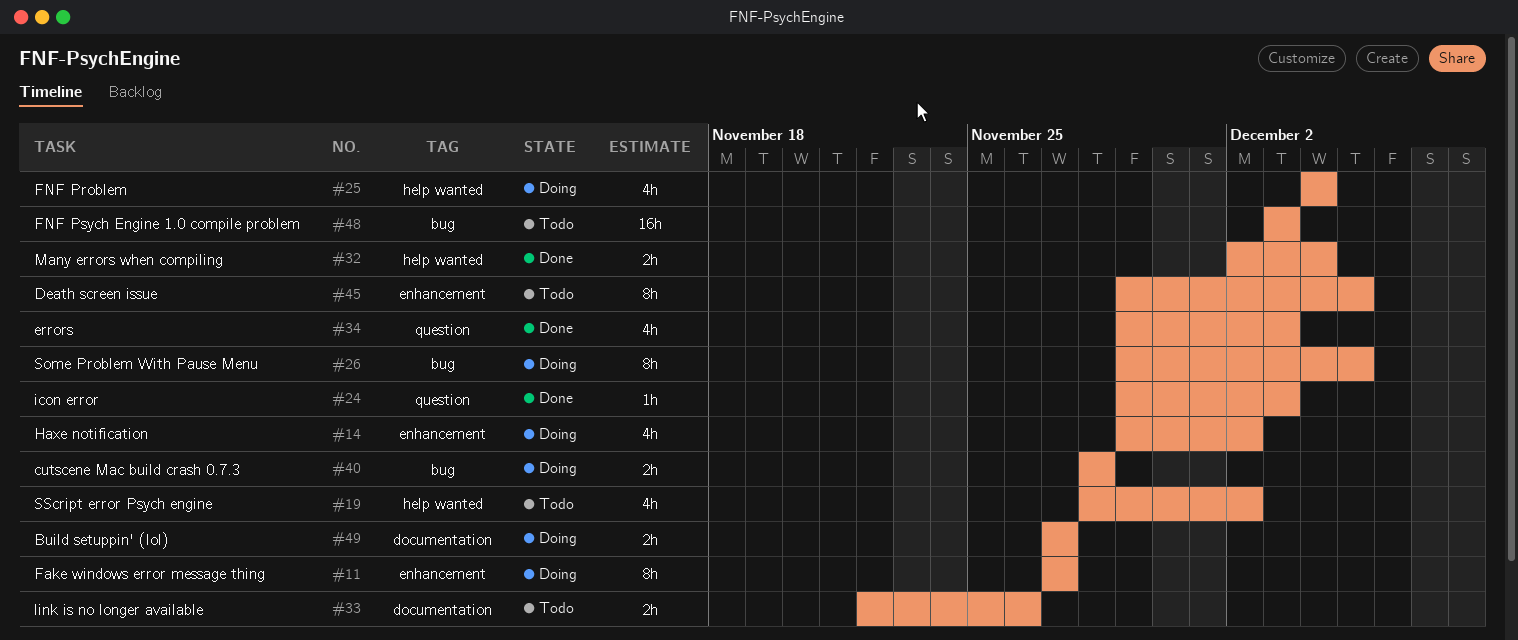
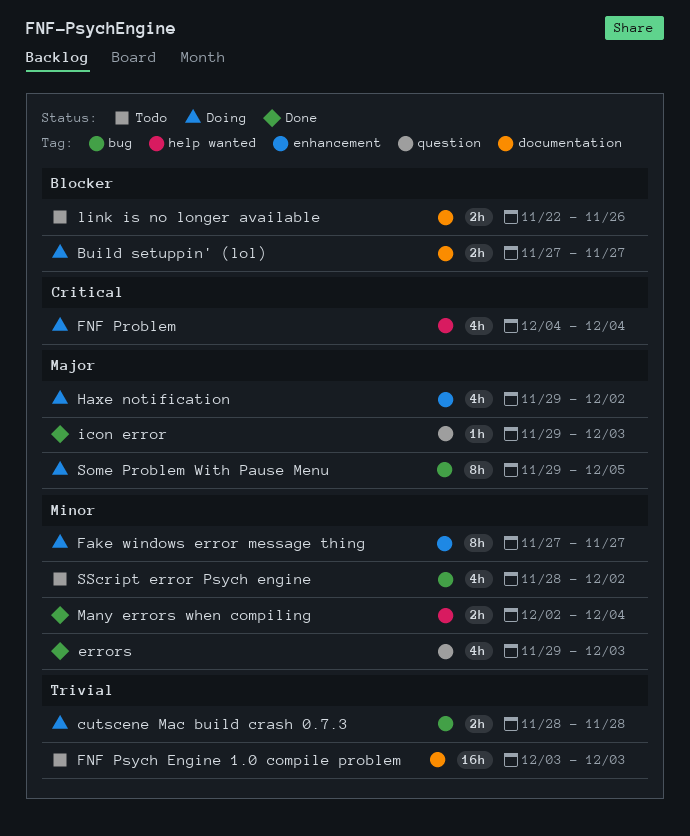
Death screen issue: present -> none
FNF Psych Engine 1.0 compile problem, label: bug -> documentation
SScript error Psych engine, label: help wanted -> bug

